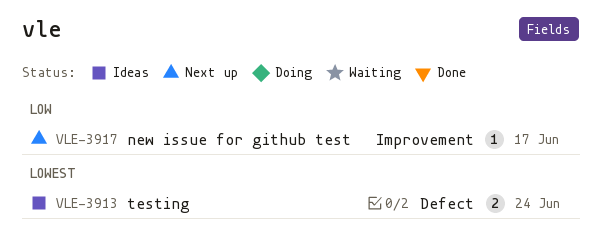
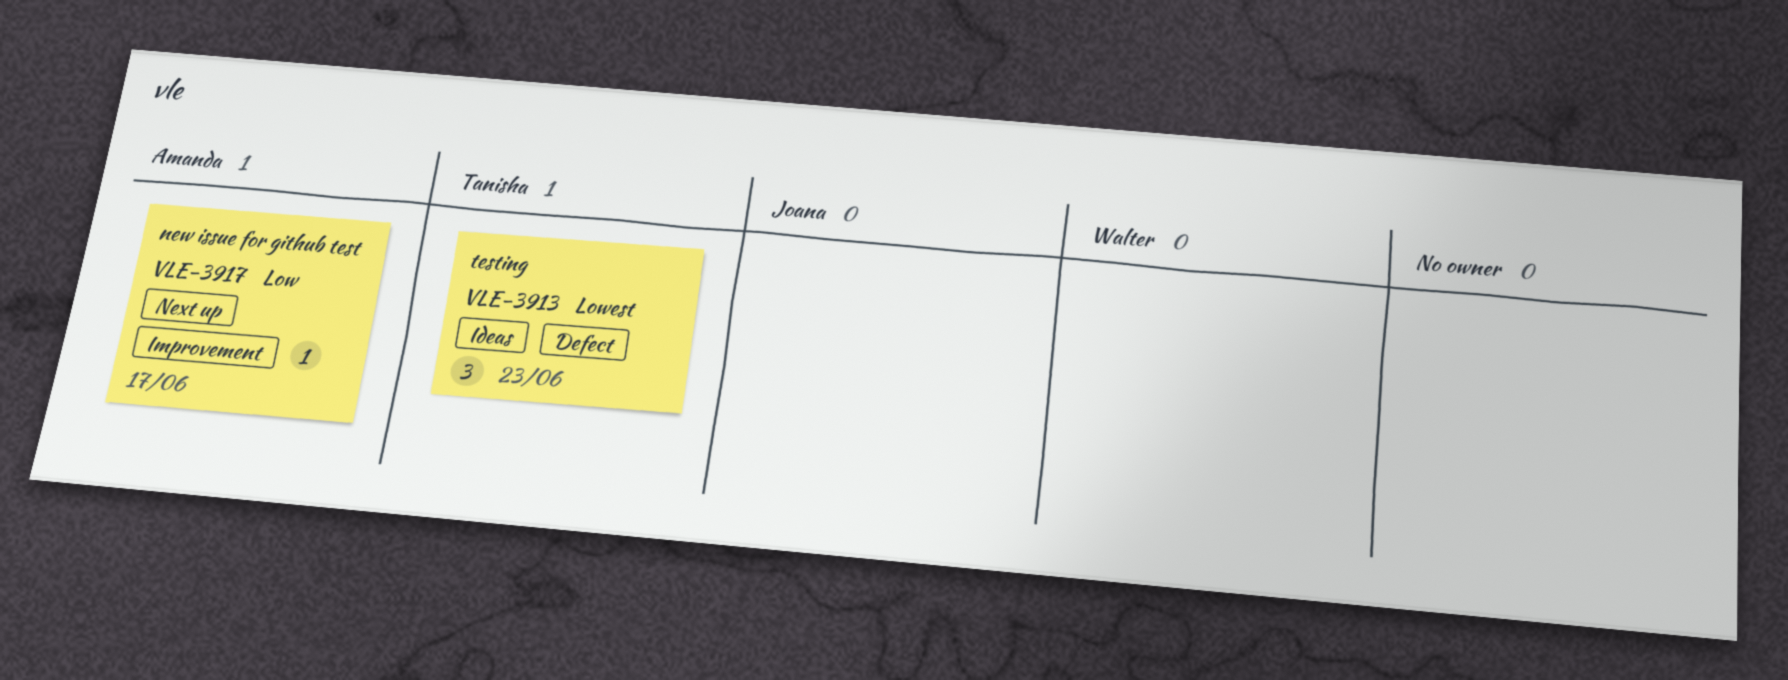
VLE-3913, estimate: 2 -> 3
VLE-3913, due: Jun 24 -> Jun 23

